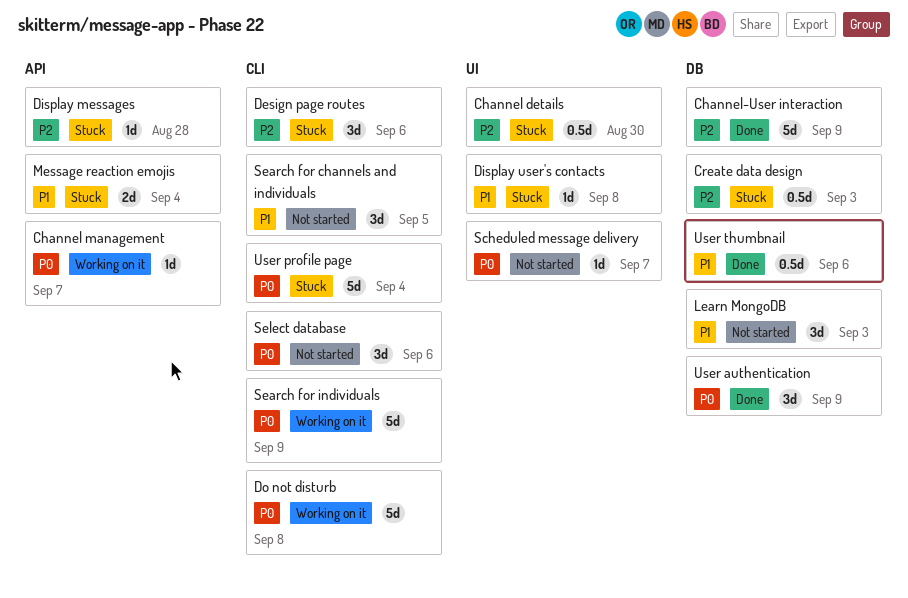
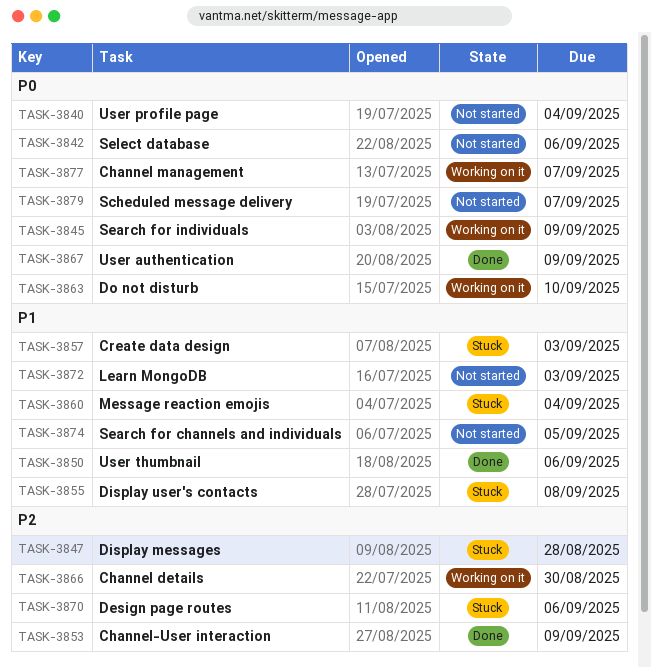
Channel details, status: Stuck -> Working on it
Create data design, priority: P2 -> P1
Do not disturb, due: Sep 8 -> Sep 10
User profile page, status: Stuck -> Not started

